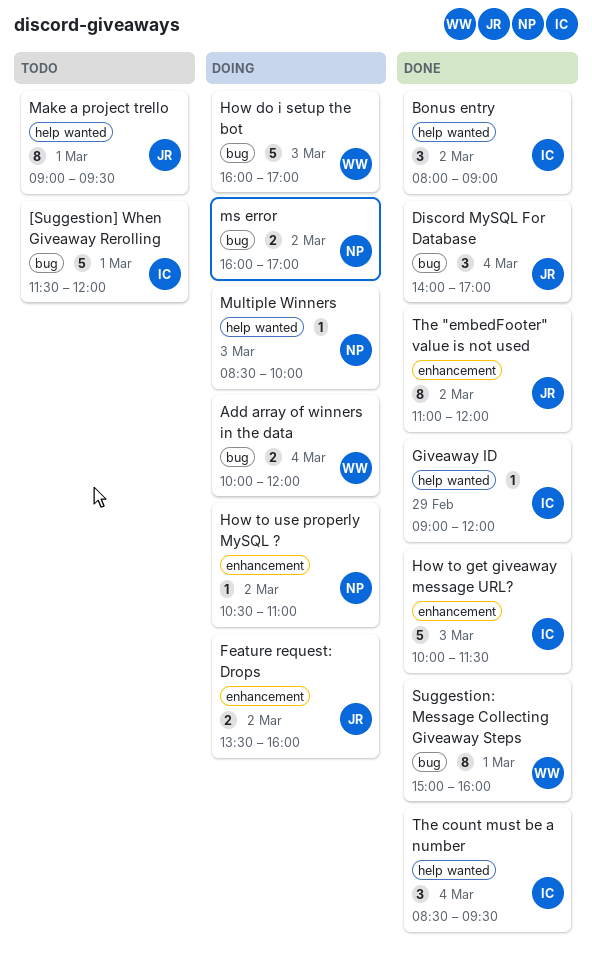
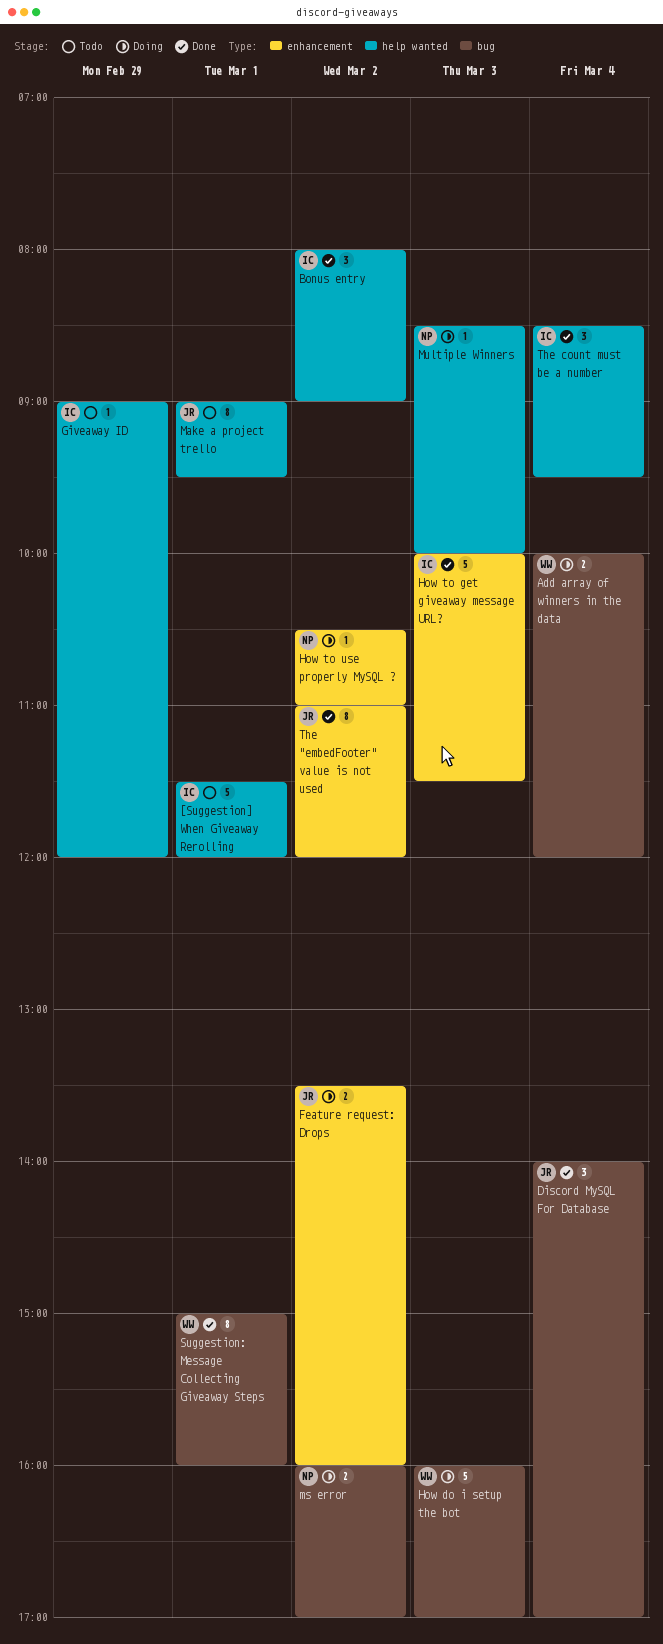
[Suggestion] When Giveaway Rerolling, label: bug -> help wanted
Giveaway ID, status: Done -> Todo

